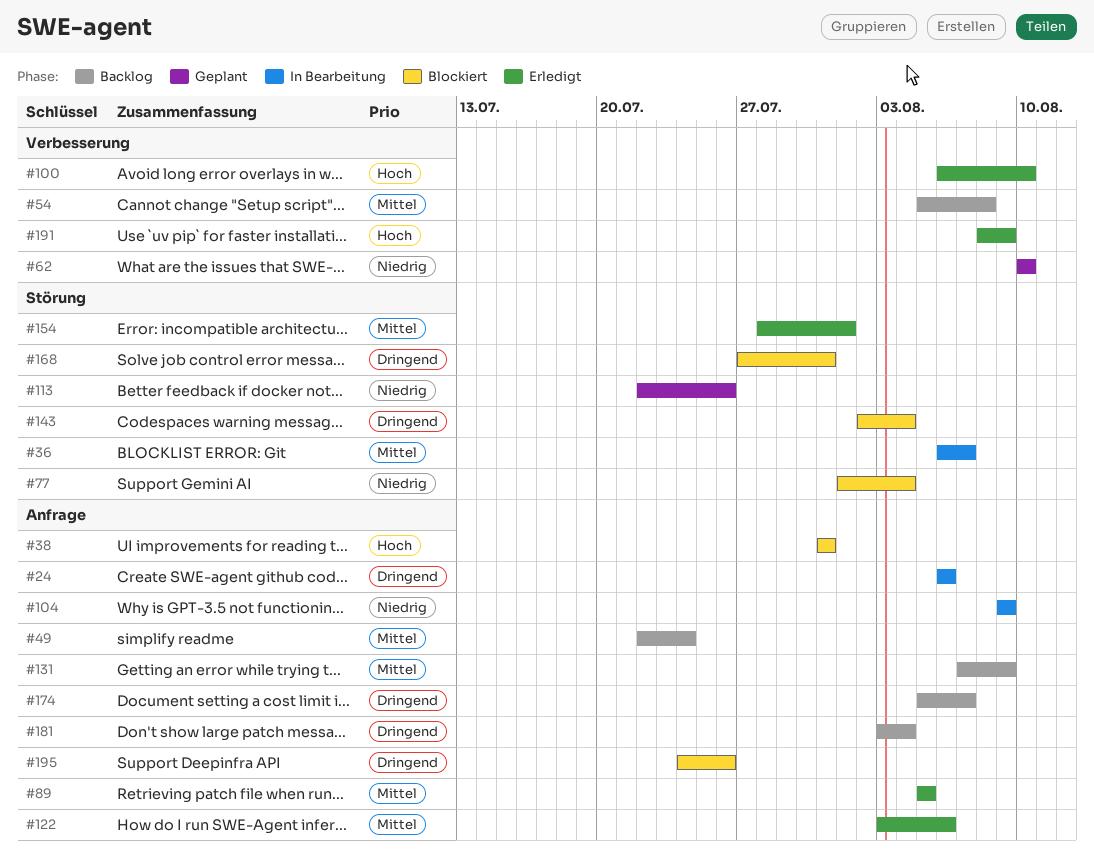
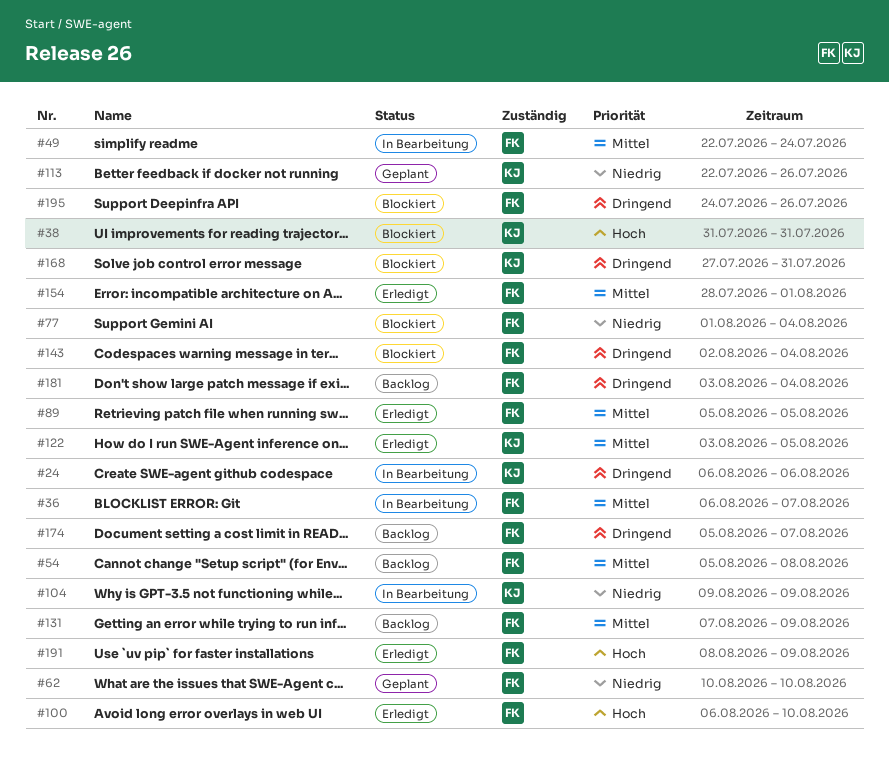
#49, status: Backlog -> In Bearbeitung
#122, due: Aug 6 -> Aug 5

